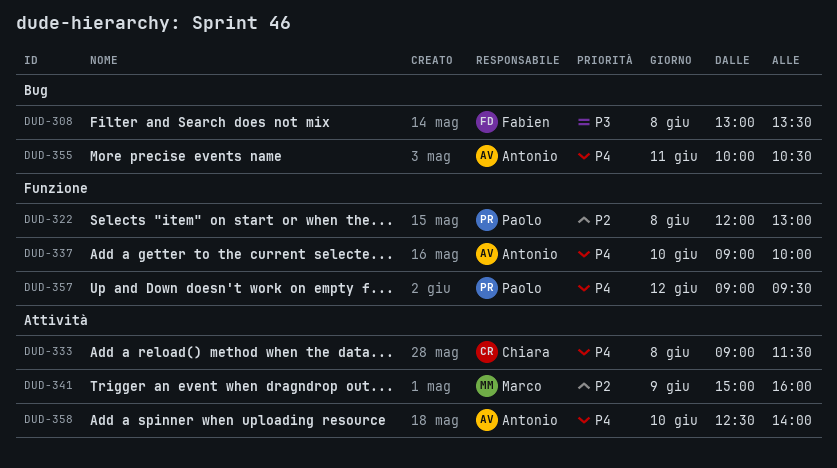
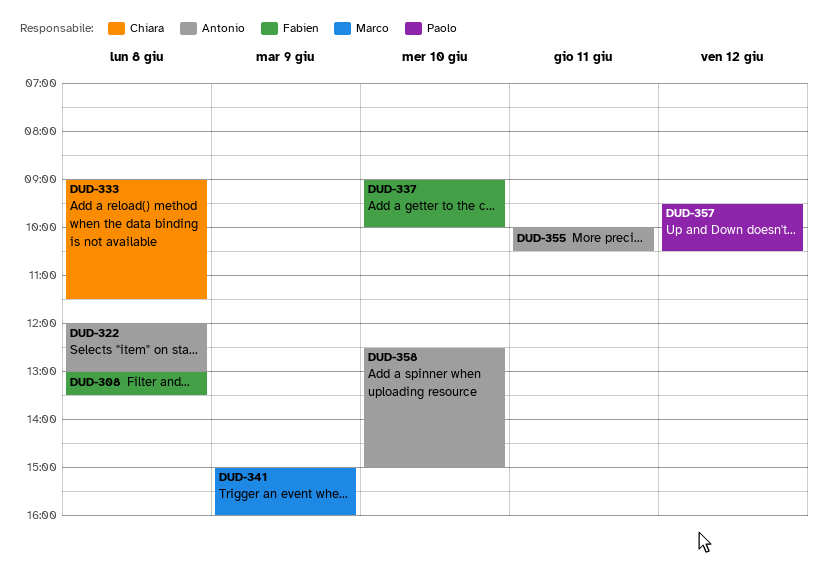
DUD-322, owner: Paolo -> Antonio
DUD-337, owner: Antonio -> Fabien
DUD-357, begins: 09:00 -> 09:30
DUD-357, ends: 09:30 -> 10:30
DUD-358, ends: 14:00 -> 15:00

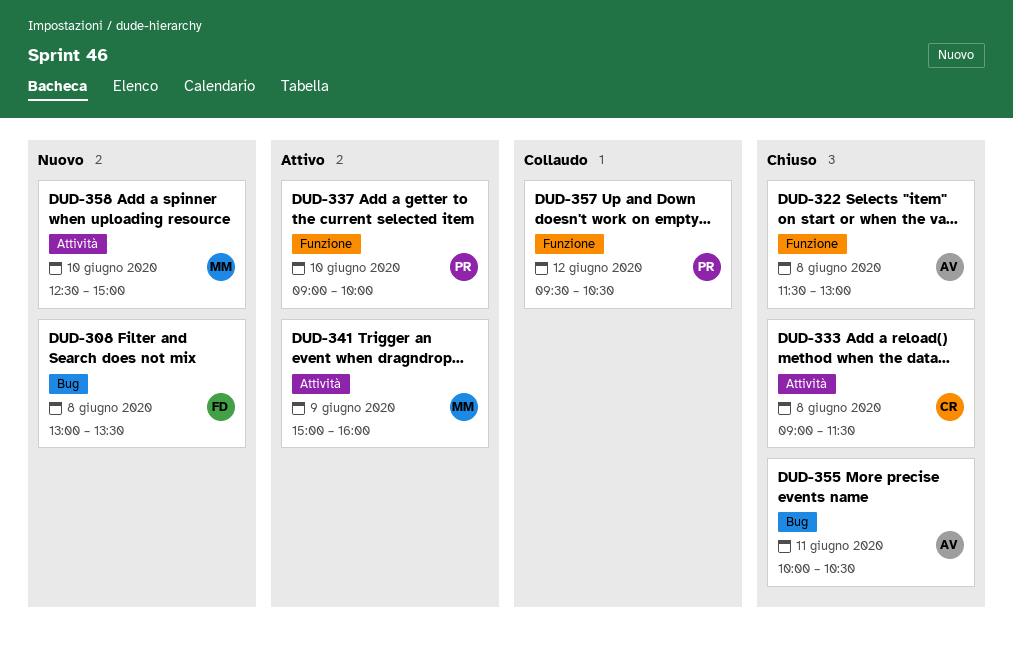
DUD-322, begins: 12:00 -> 11:30
DUD-337, owner: Fabien -> Paolo
DUD-358, owner: Antonio -> Marco

